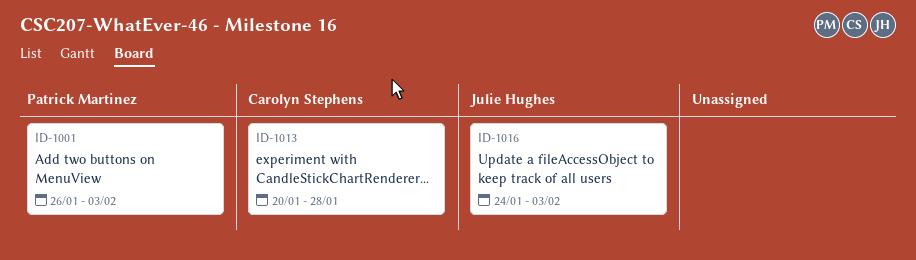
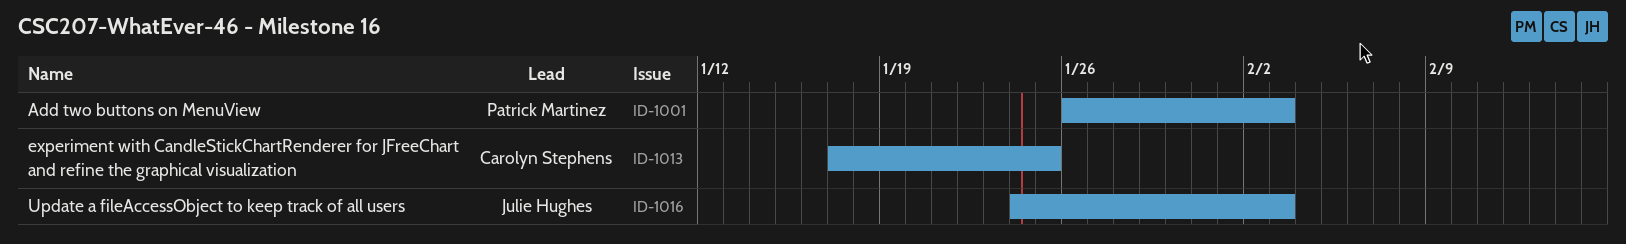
ID-1013, start: Jan 20 -> Jan 17
ID-1013, due: Jan 28 -> Jan 25

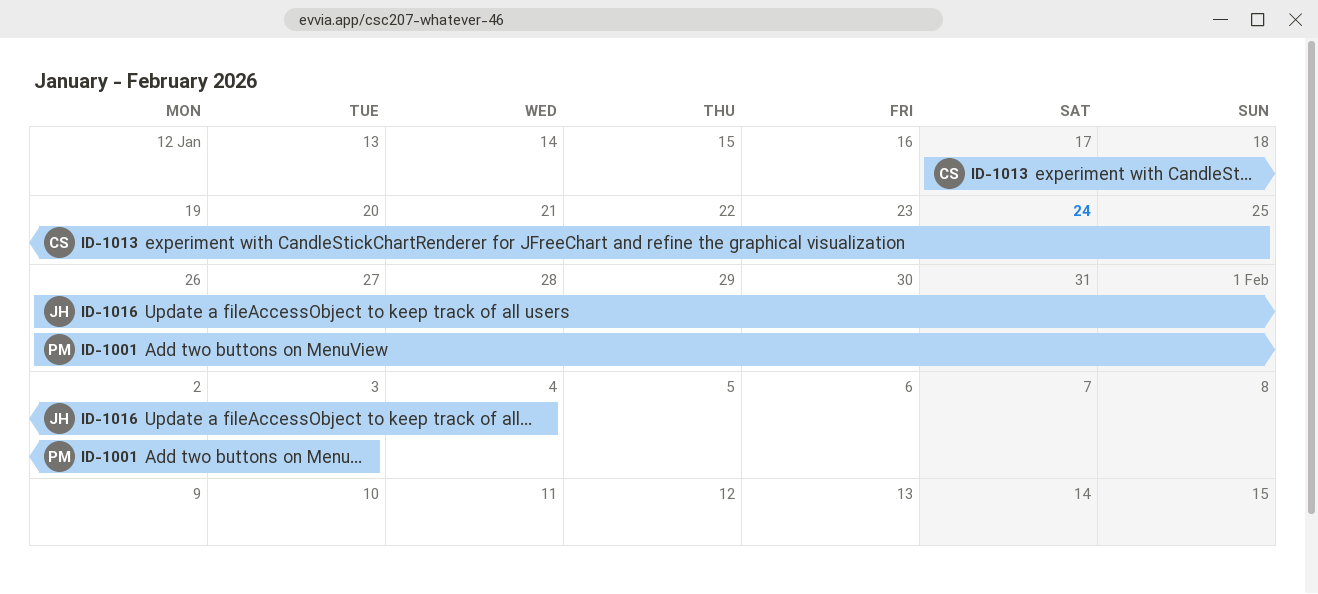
ID-1016, start: Jan 24 -> Jan 26
ID-1016, due: Feb 3 -> Feb 4

